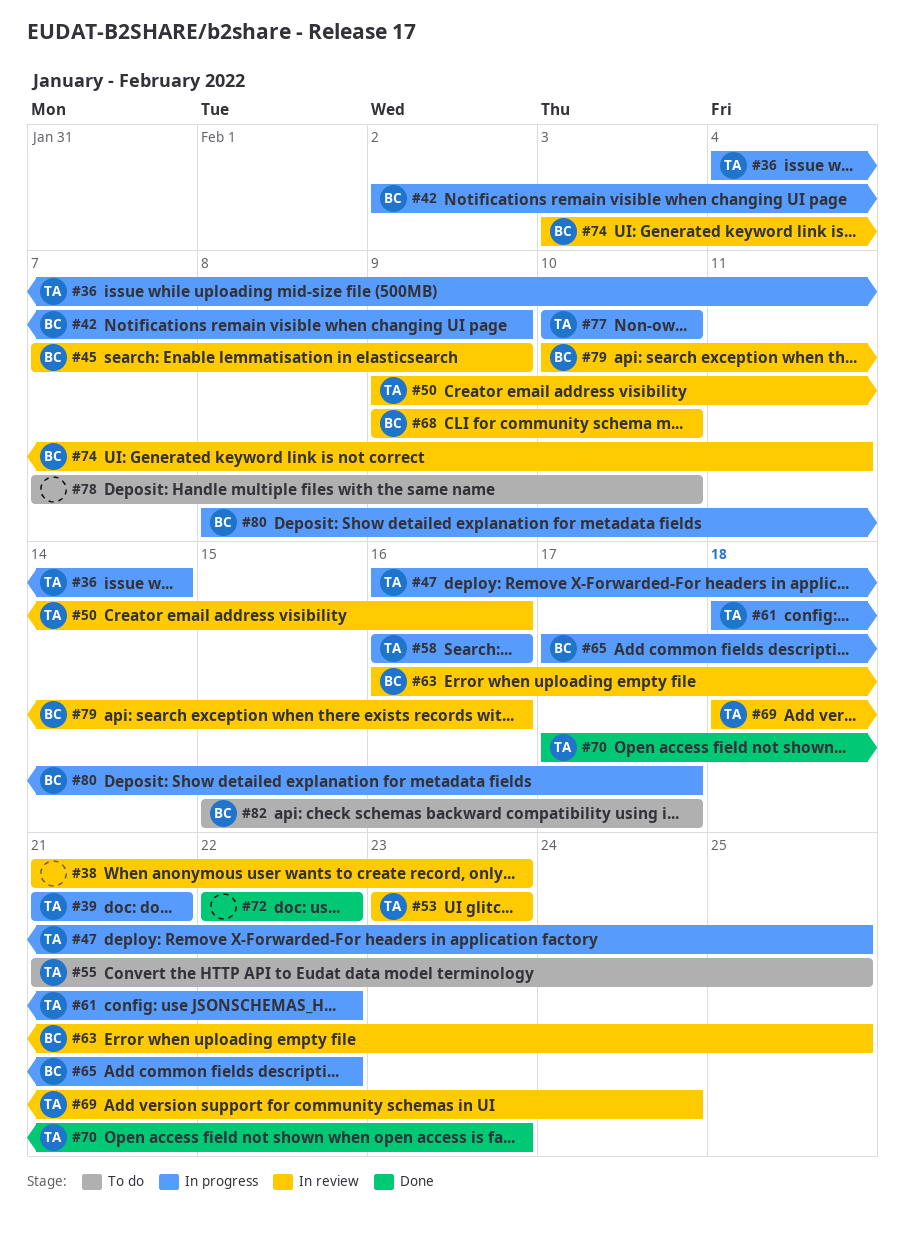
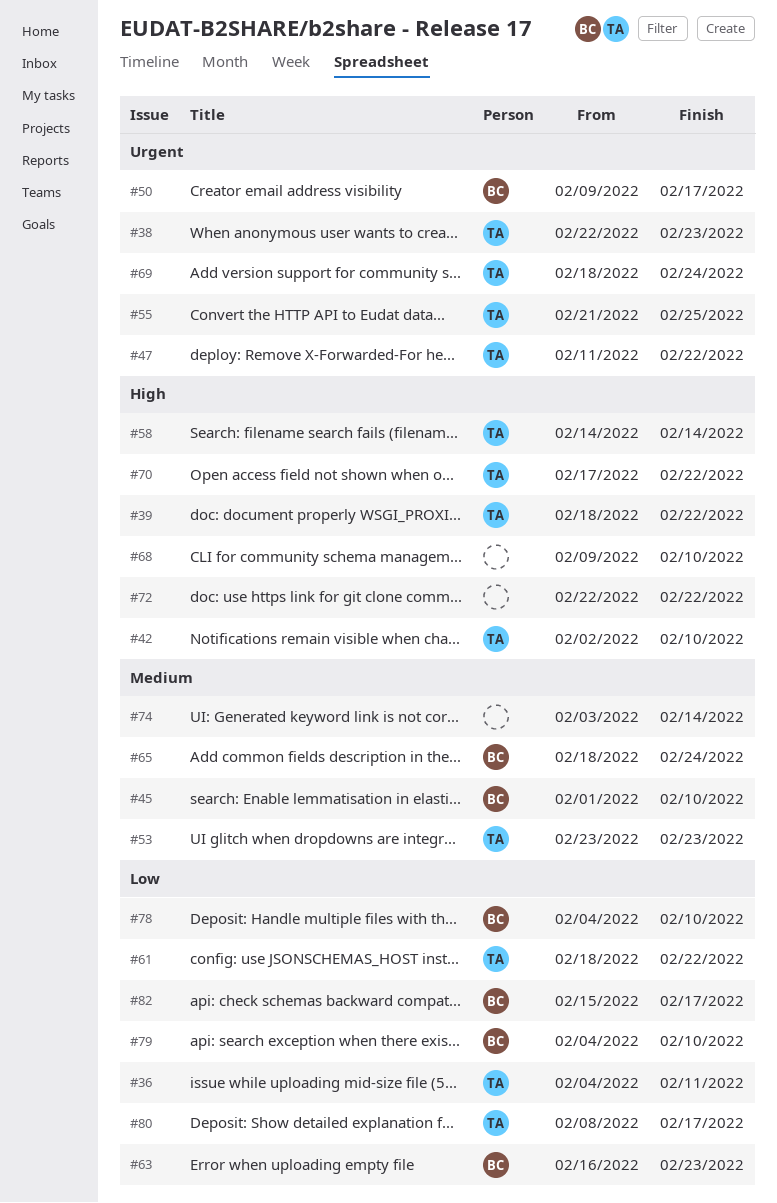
#36, due: Feb 14 -> Feb 11
#38, owner: none -> TA
#38, start: Feb 21 -> Feb 22
#39, start: Feb 21 -> Feb 18
#39, due: Feb 21 -> Feb 22
#42, owner: BC -> TA
#42, due: Feb 9 -> Feb 10
#45, start: Feb 7 -> Feb 1
#45, due: Feb 9 -> Feb 10
#47, start: Feb 16 -> Feb 11
#47, due: Feb 25 -> Feb 22
#50, owner: TA -> BC
#50, due: Feb 16 -> Feb 17
#58, start: Feb 16 -> Feb 14
#58, due: Feb 16 -> Feb 14
#63, due: Feb 25 -> Feb 23
#65, start: Feb 17 -> Feb 18
#65, due: Feb 22 -> Feb 24
#68, owner: BC -> none
#70, due: Feb 23 -> Feb 22
#74, owner: BC -> none
#74, due: Feb 11 -> Feb 14
#77: present -> none
#78, owner: none -> BC
#78, start: Feb 7 -> Feb 4
#79, start: Feb 10 -> Feb 4
#79, due: Feb 16 -> Feb 10
#80, owner: BC -> TA

